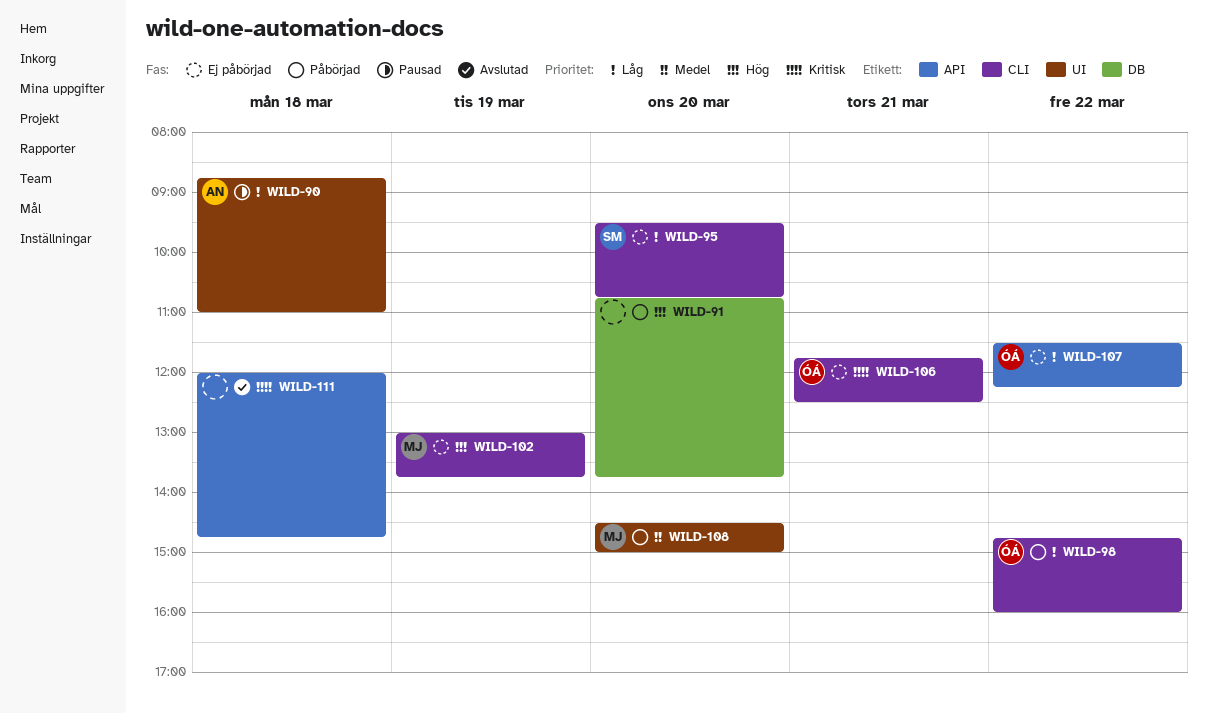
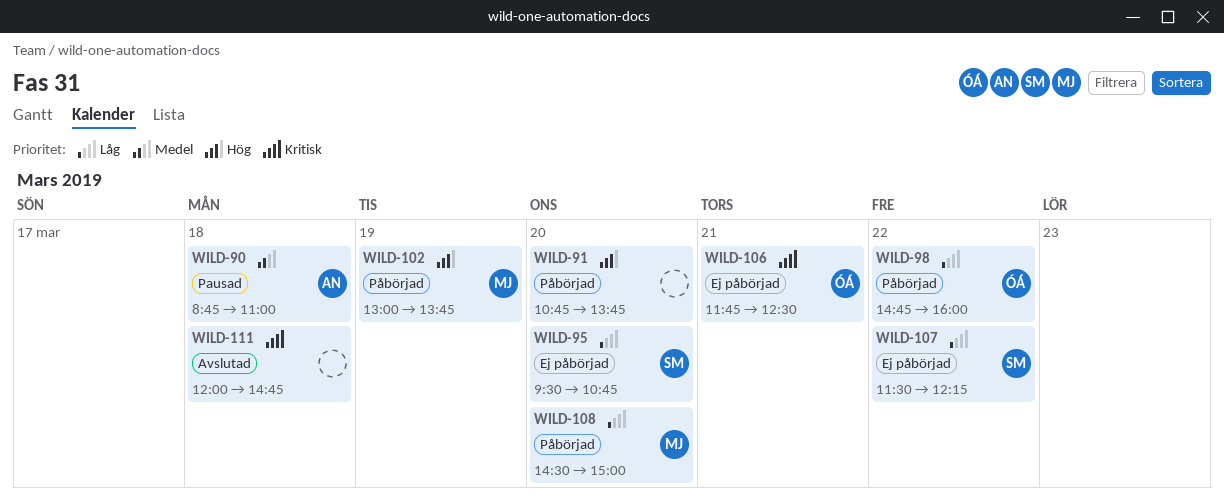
WILD-90, priority: Låg -> Medel
WILD-102, status: Ej påbörjad -> Påbörjad
WILD-107, owner: ÓÁ -> SM
WILD-108, priority: Medel -> Låg

